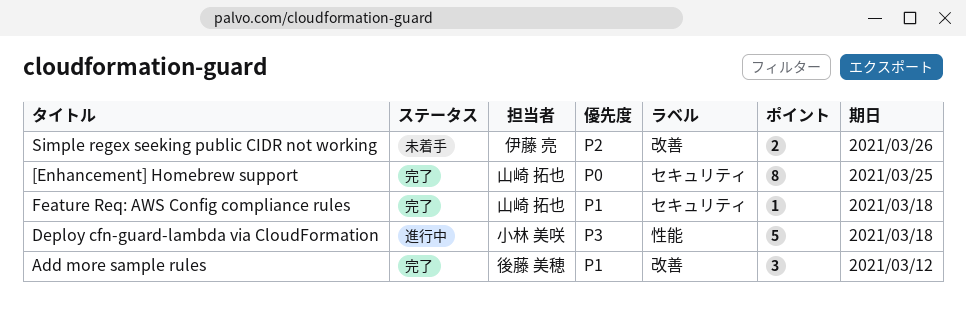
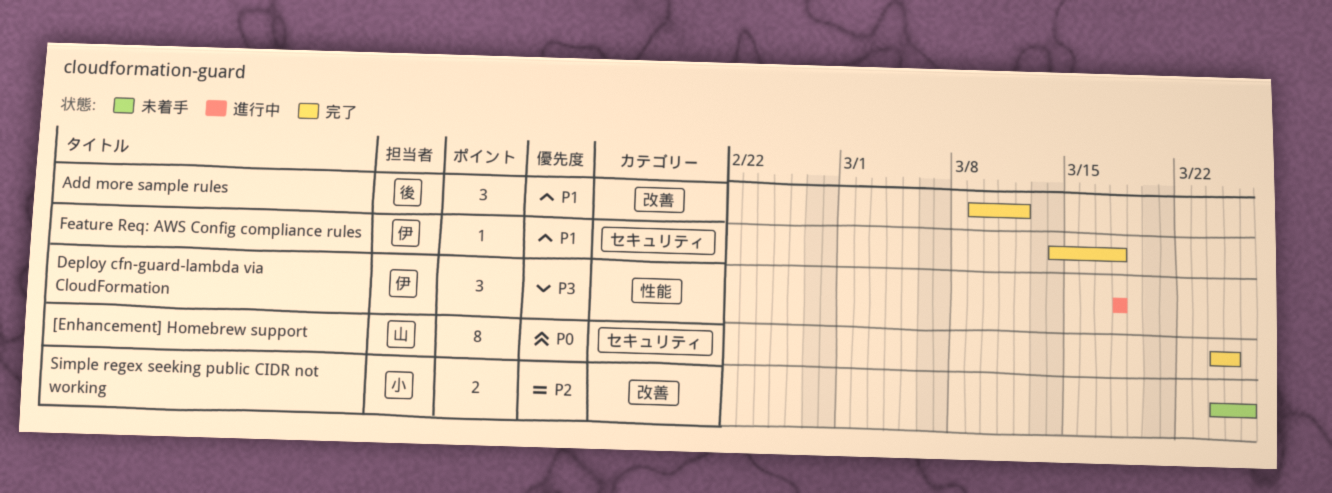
Deploy cfn-guard-lambda via CloudFormation, owner: 小林 美咲 -> 伊藤 亮
Deploy cfn-guard-lambda via CloudFormation, estimate: 5 -> 3
Feature Req: AWS Config compliance rules, owner: 山崎 拓也 -> 伊藤 亮
Simple regex seeking public CIDR not working, owner: 伊藤 亮 -> 小林 美咲

